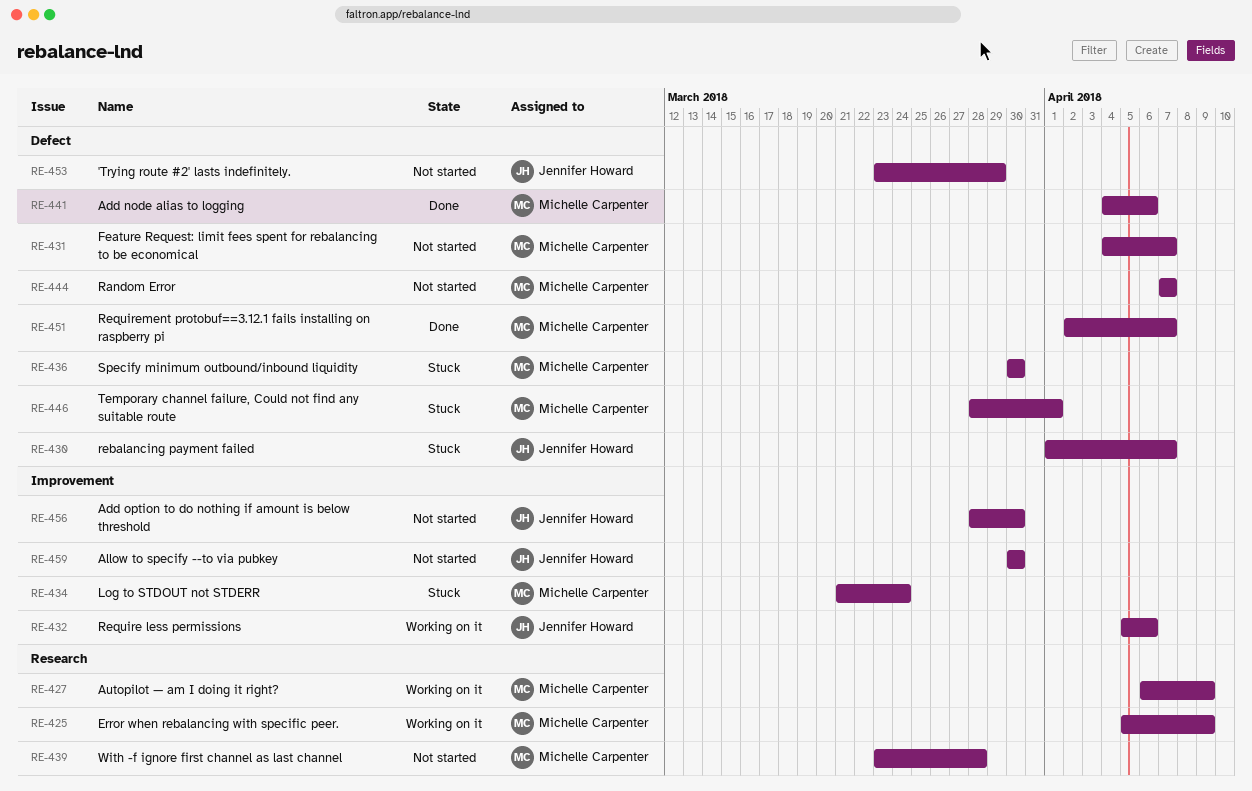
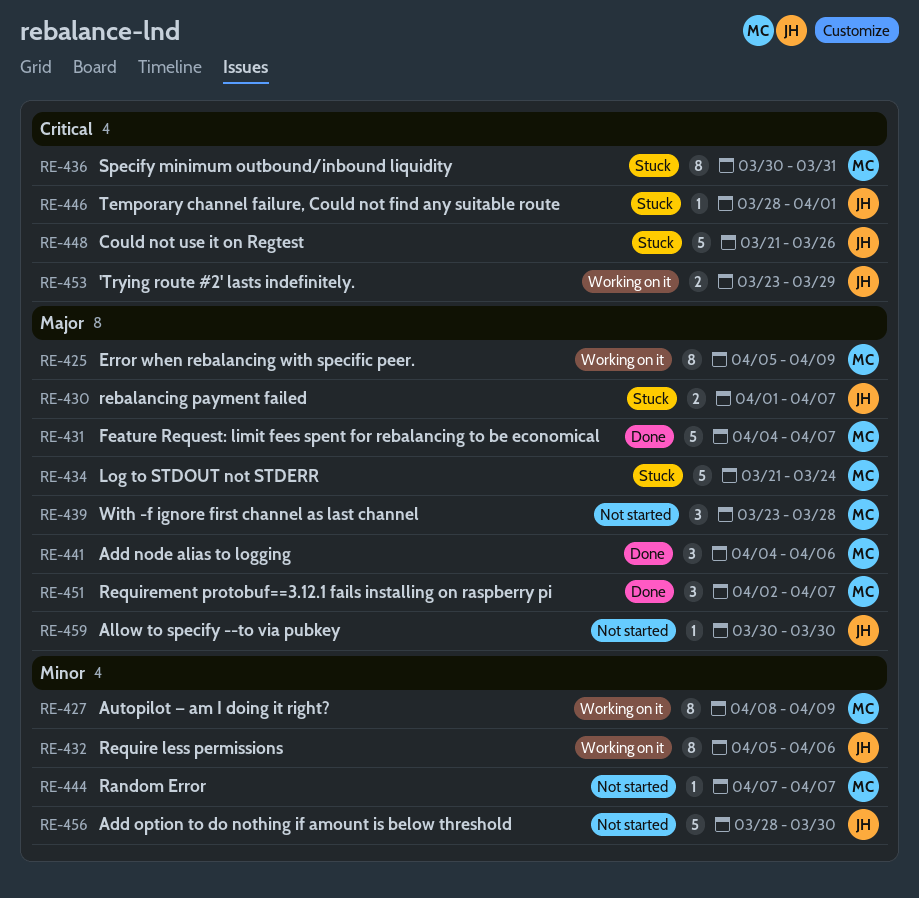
RE-427, start: Apr 6 -> Apr 8
RE-431, status: Not started -> Done
RE-436, due: Mar 30 -> Mar 31
RE-446, owner: Michelle Carpenter -> Jennifer Howard
RE-448: none -> present
RE-453, status: Not started -> Working on it

